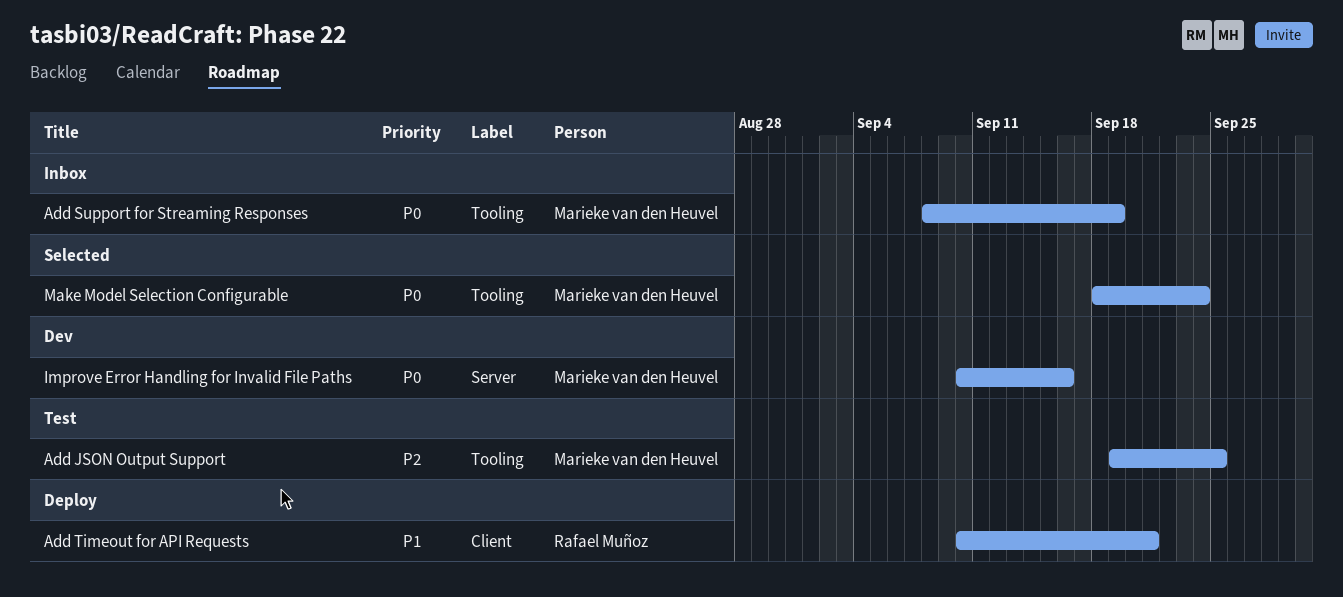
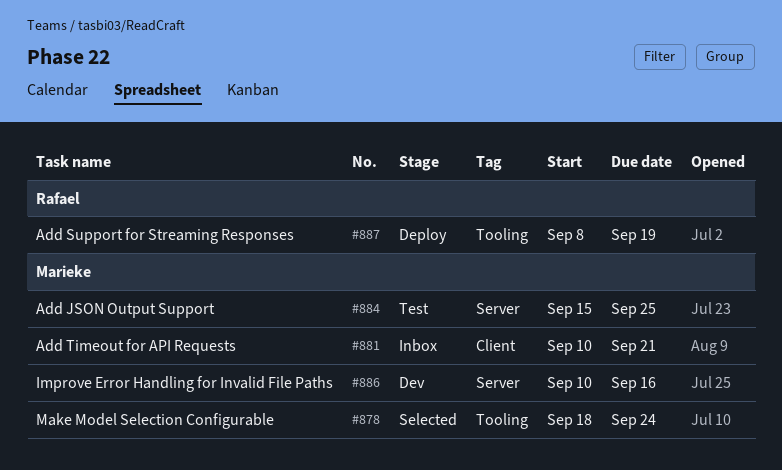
Add JSON Output Support, label: Tooling -> Server
Add JSON Output Support, start: Sep 19 -> Sep 15
Add Support for Streaming Responses, status: Inbox -> Deploy
Add Support for Streaming Responses, owner: Marieke van den Heuvel -> Rafael Muñoz
Add Timeout for API Requests, status: Deploy -> Inbox
Add Timeout for API Requests, owner: Rafael Muñoz -> Marieke van den Heuvel

